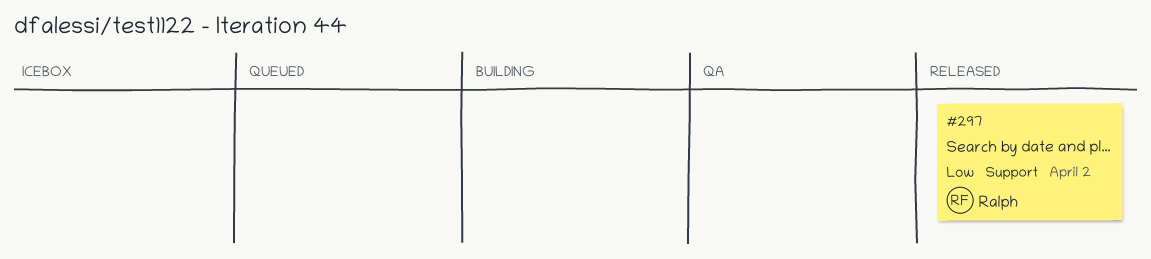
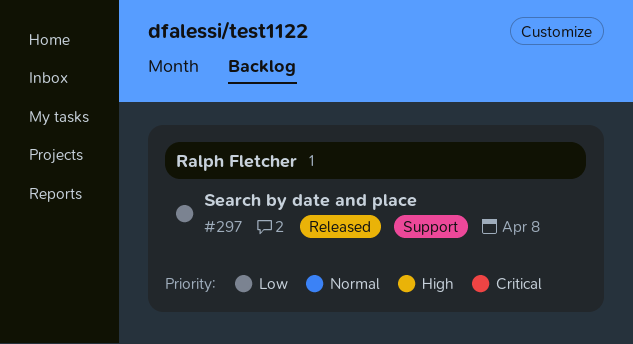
#297, due: Apr 2 -> Apr 8

